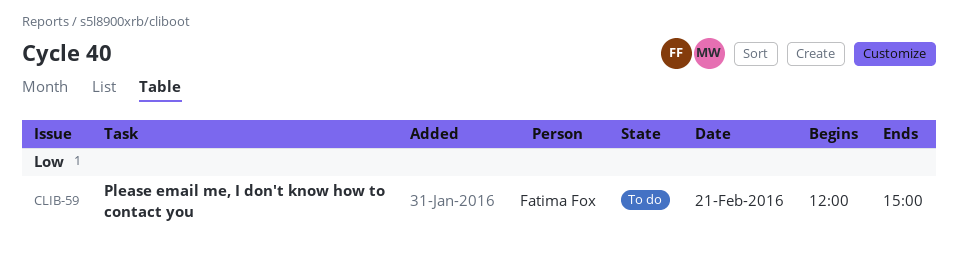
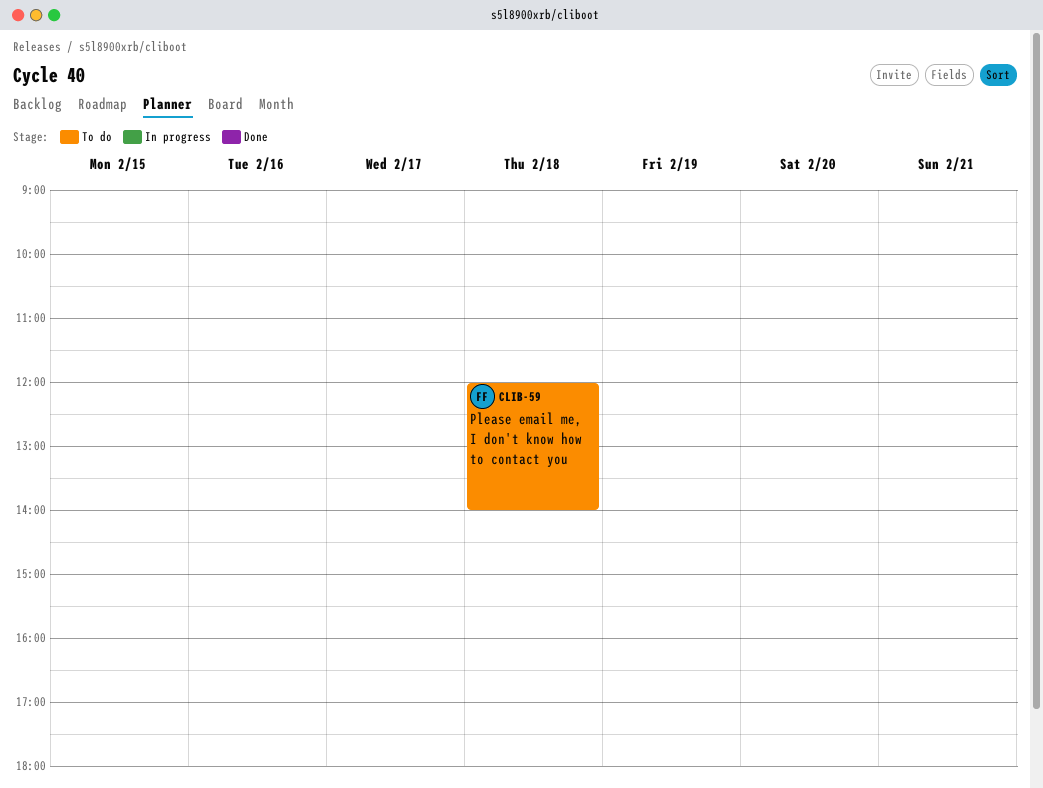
CLIB-59, day: Feb 21 -> Feb 18
CLIB-59, ends: 15:00 -> 14:00

